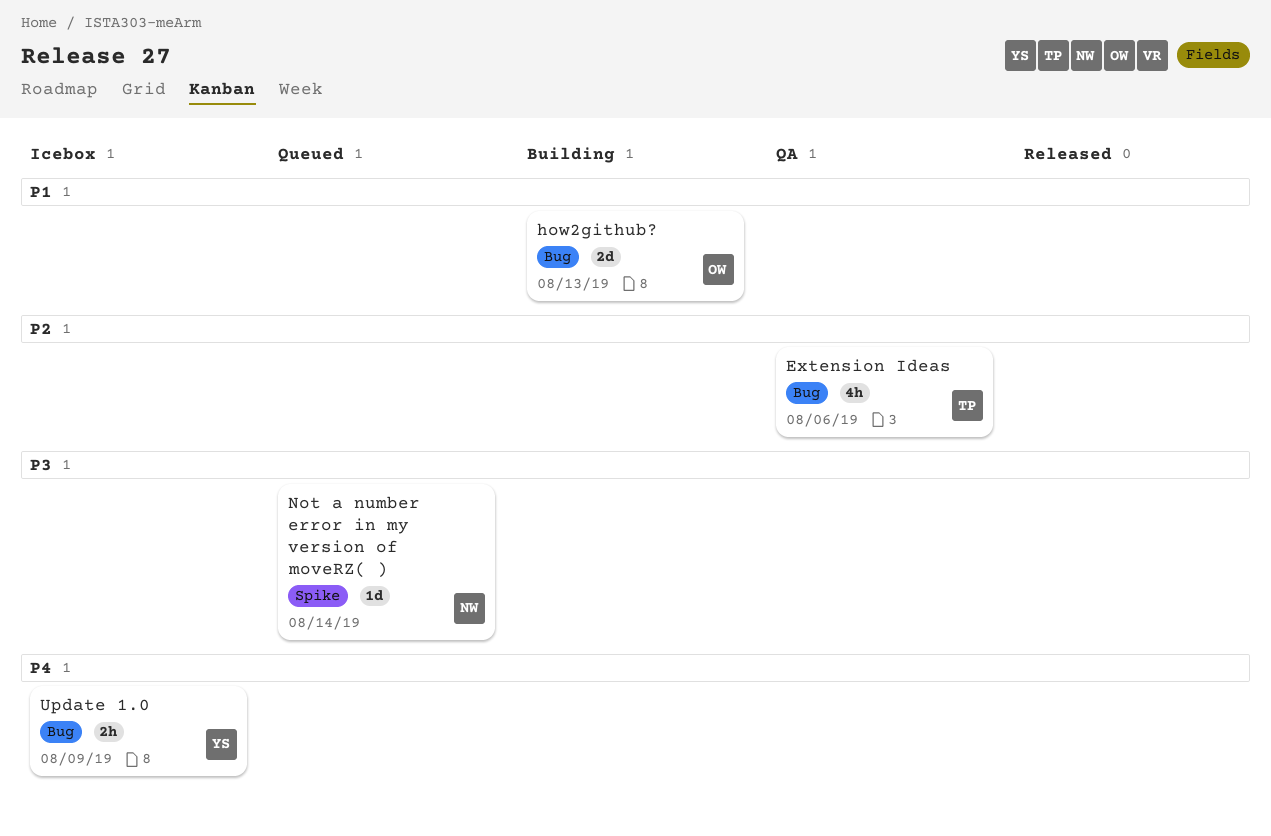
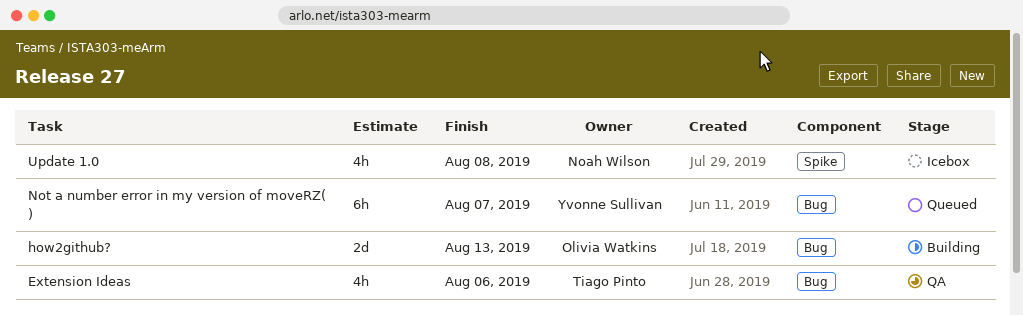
Not a number error in my version of moveRZ( ), owner: Noah Wilson -> Yvonne Sullivan
Not a number error in my version of moveRZ( ), label: Spike -> Bug
Not a number error in my version of moveRZ( ), estimate: 1d -> 6h
Not a number error in my version of moveRZ( ), due: Aug 14 -> Aug 7
Update 1.0, owner: Yvonne Sullivan -> Noah Wilson
Update 1.0, label: Bug -> Spike
Update 1.0, estimate: 2h -> 4h
Update 1.0, due: Aug 9 -> Aug 8

